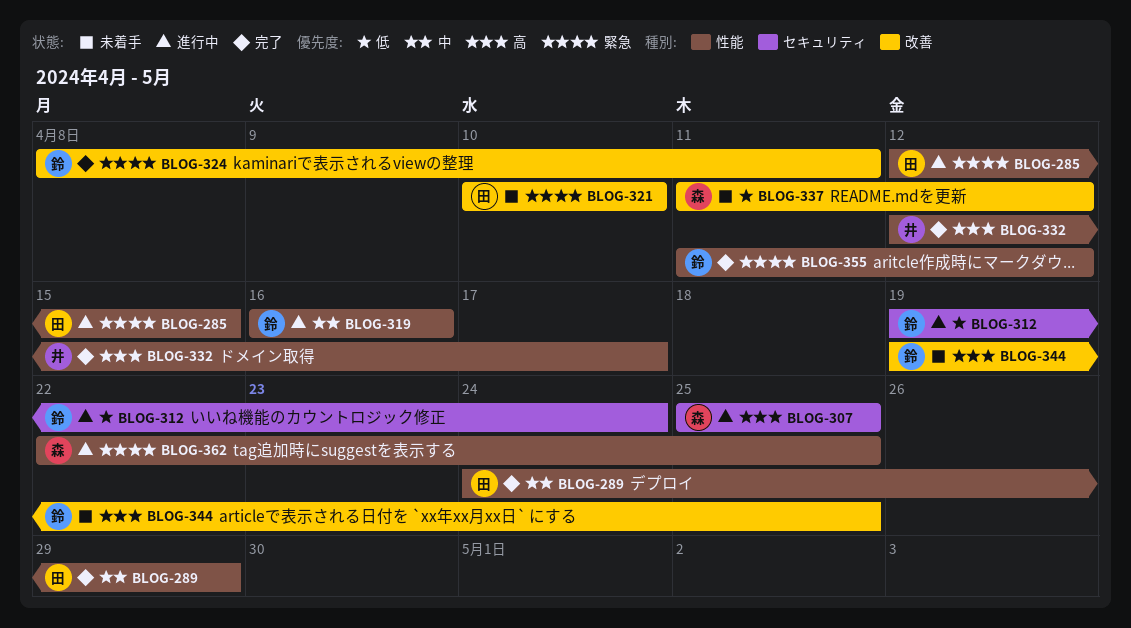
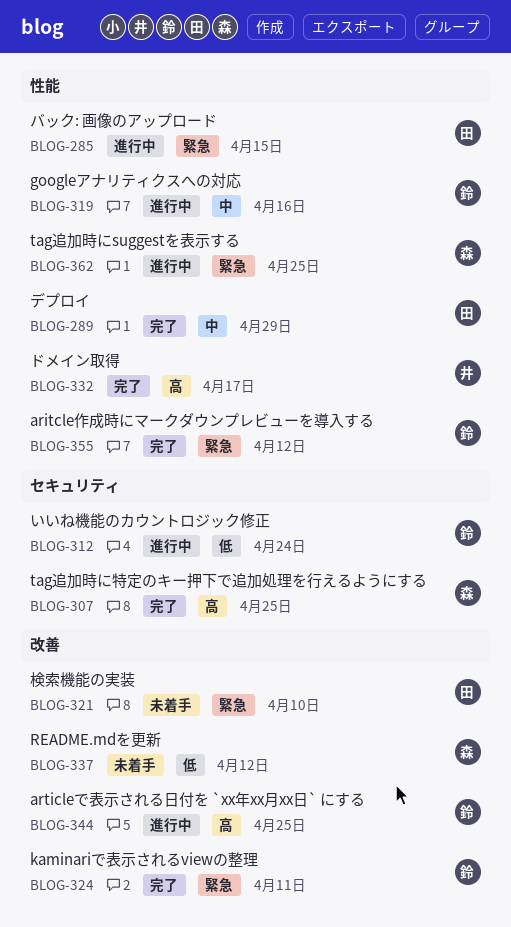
BLOG-307, status: 進行中 -> 完了
BLOG-344, status: 未着手 -> 進行中

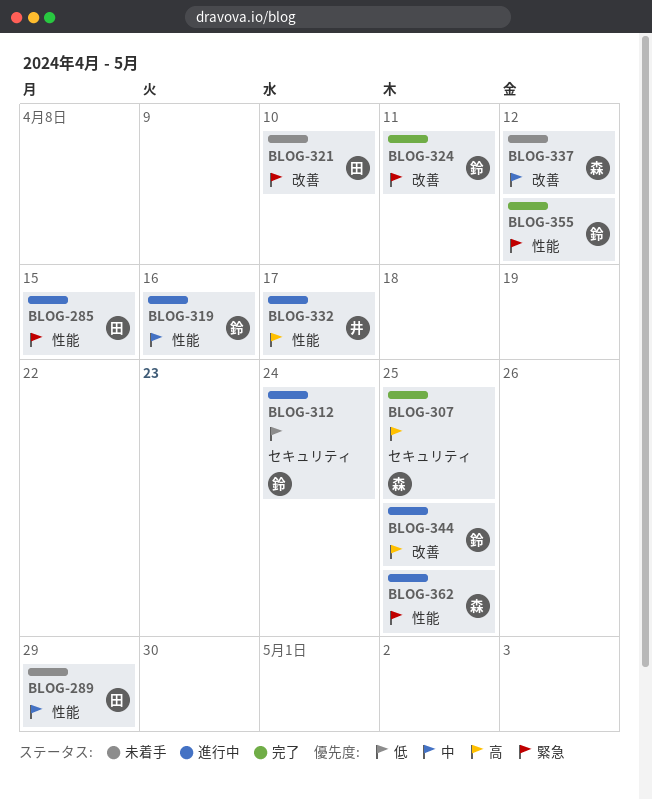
BLOG-289, status: 完了 -> 未着手
BLOG-332, status: 完了 -> 進行中
BLOG-337, priority: 低 -> 中

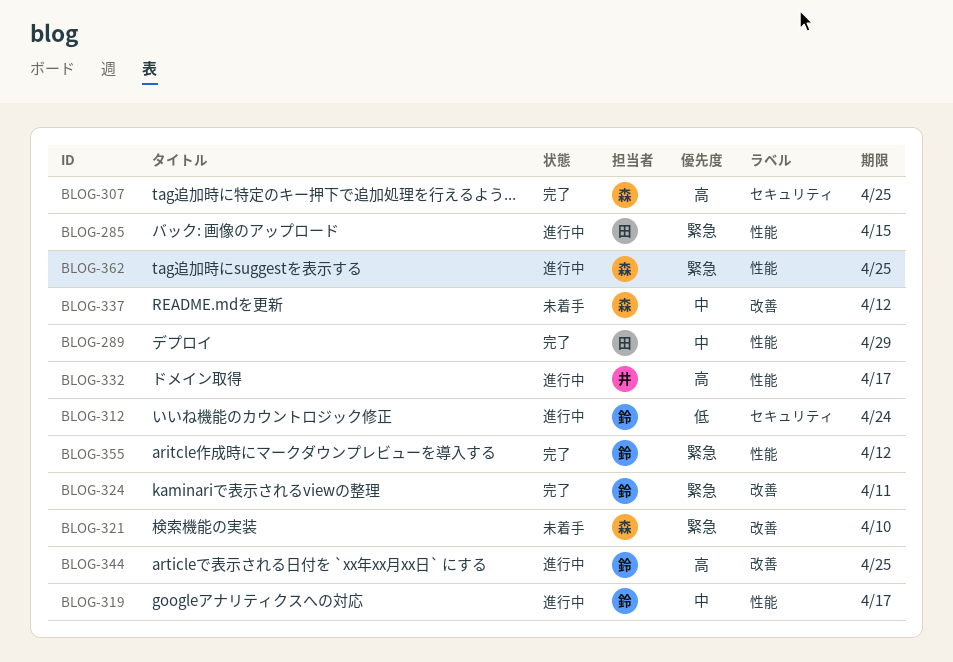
BLOG-289, status: 未着手 -> 完了
BLOG-319, due: Apr 16 -> Apr 17
BLOG-321, owner: 田 -> 森

